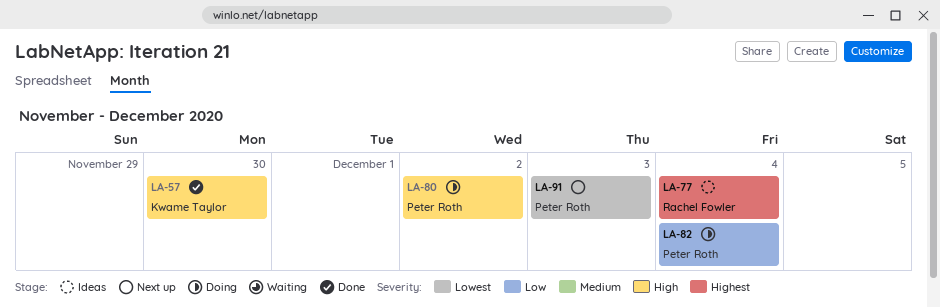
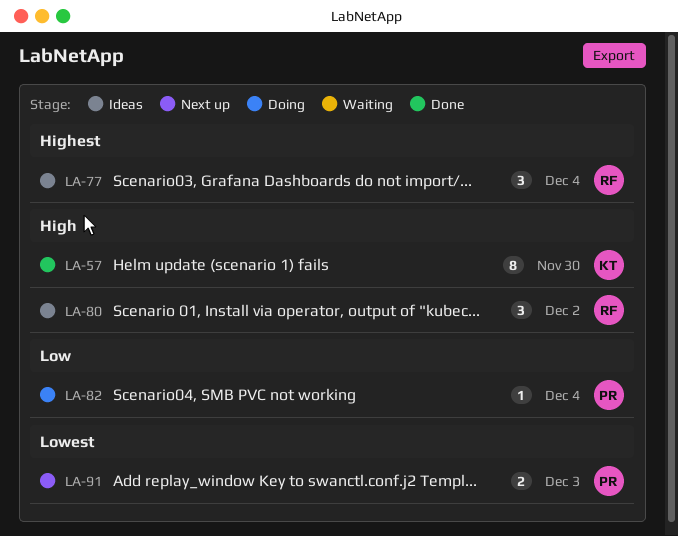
LA-80, status: Doing -> Ideas
LA-80, owner: Peter Roth -> Rachel Fowler

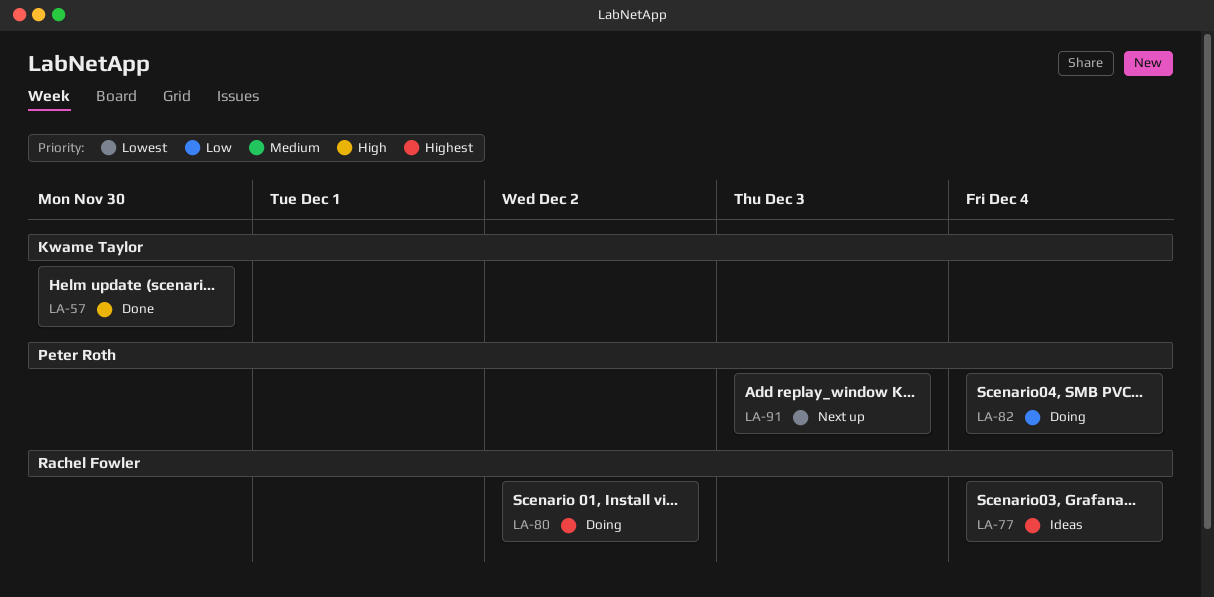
LA-80, status: Ideas -> Doing
LA-80, priority: High -> Highest

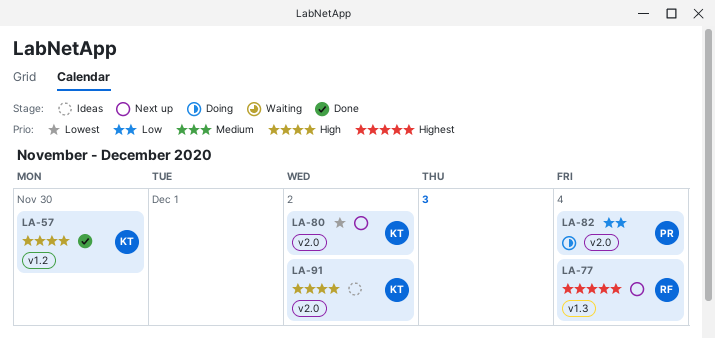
LA-77, status: Ideas -> Next up
LA-80, status: Doing -> Next up
LA-80, owner: Rachel Fowler -> Kwame Taylor
LA-80, priority: Highest -> Lowest
LA-91, status: Next up -> Ideas
LA-91, owner: Peter Roth -> Kwame Taylor
LA-91, priority: Lowest -> High
LA-91, due: Dec 3 -> Dec 2

